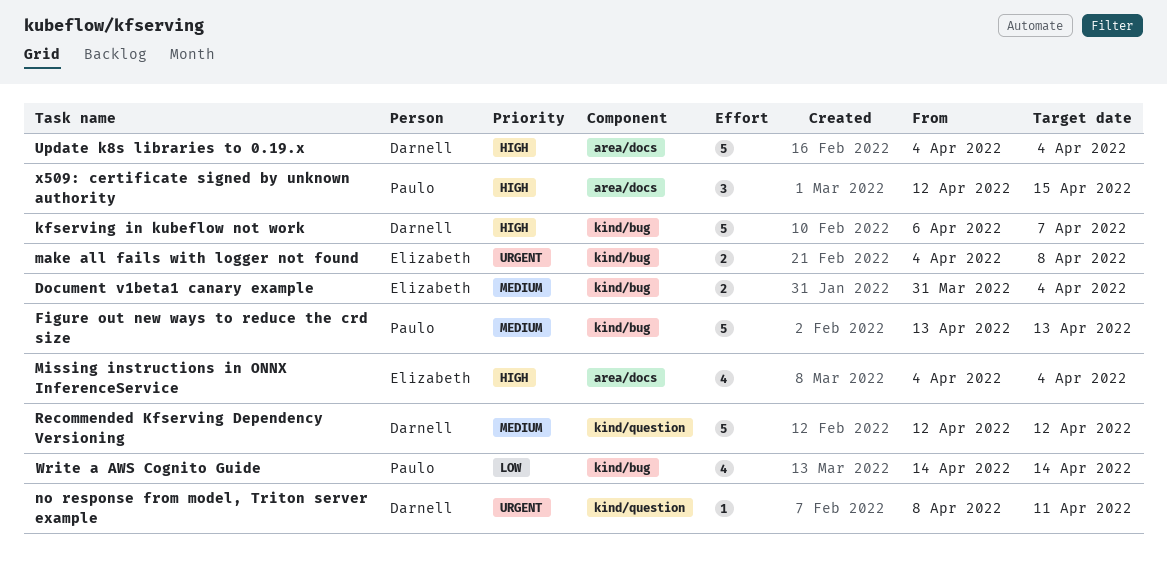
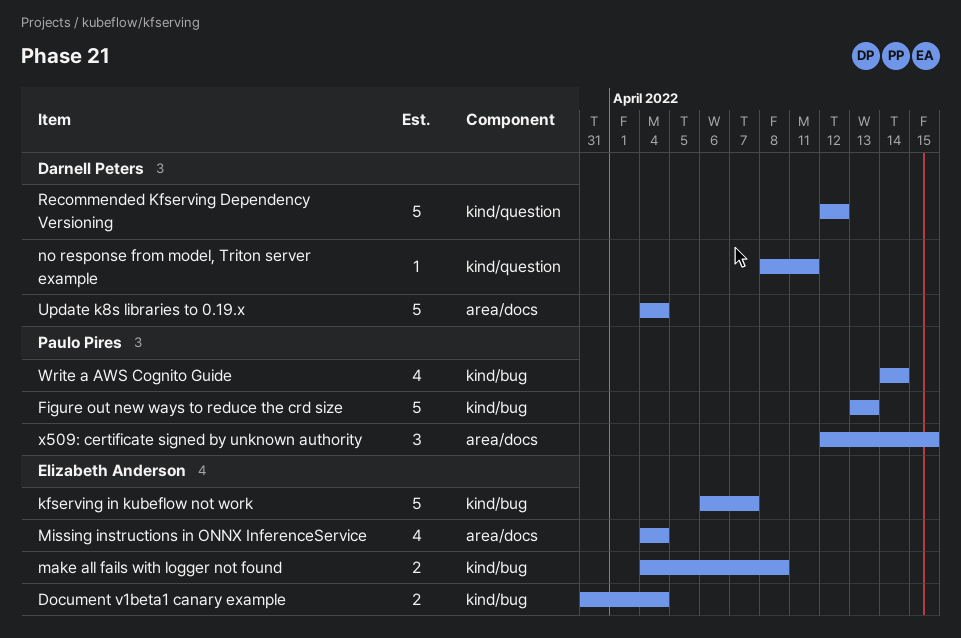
kfserving in kubeflow not work, owner: Darnell Peters -> Elizabeth Anderson

